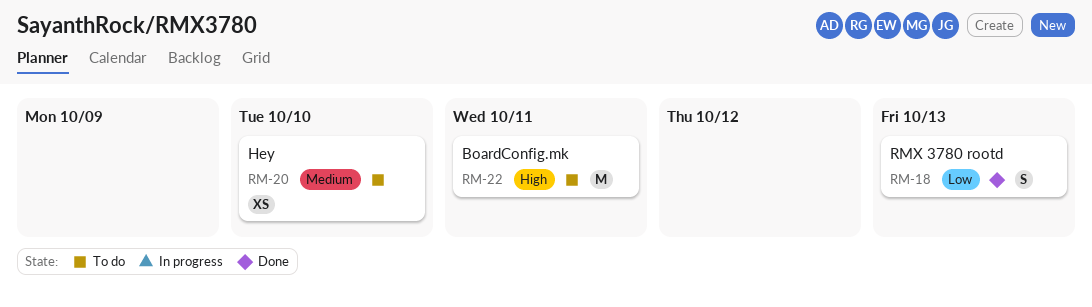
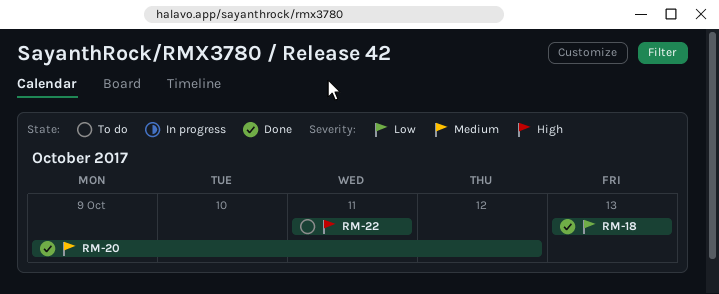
RM-20, status: To do -> Done
RM-20, due: Oct 10 -> Oct 12

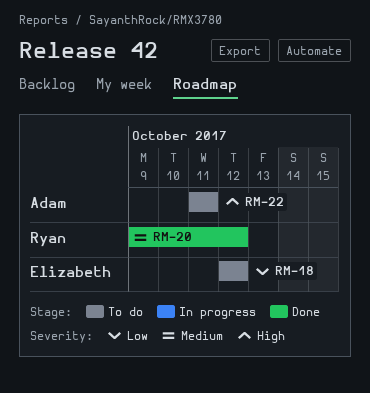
RM-18, status: Done -> To do
RM-18, start: Oct 13 -> Oct 12
RM-18, due: Oct 13 -> Oct 12

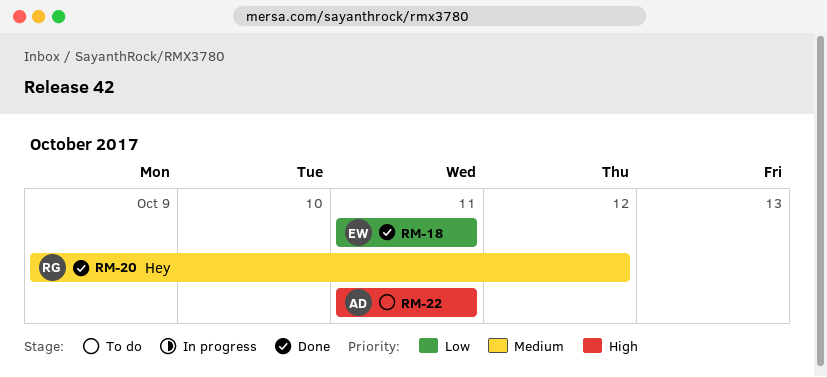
RM-18, status: To do -> Done
RM-18, start: Oct 12 -> Oct 11
RM-18, due: Oct 12 -> Oct 11

